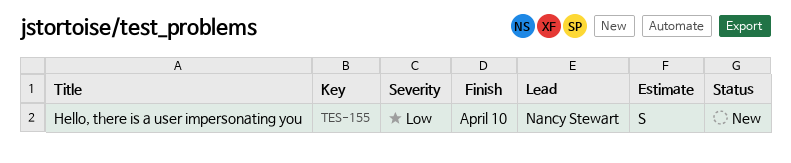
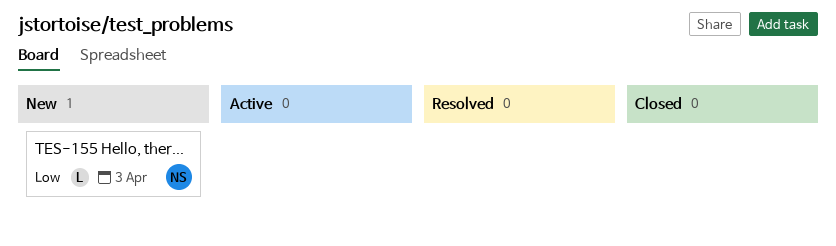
TES-155, estimate: S -> L
TES-155, due: Apr 10 -> Apr 3

